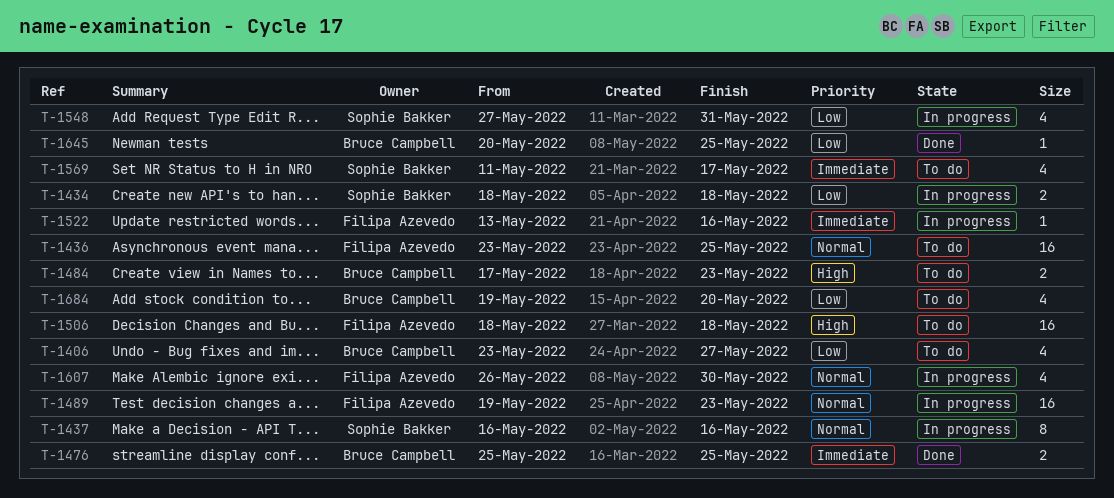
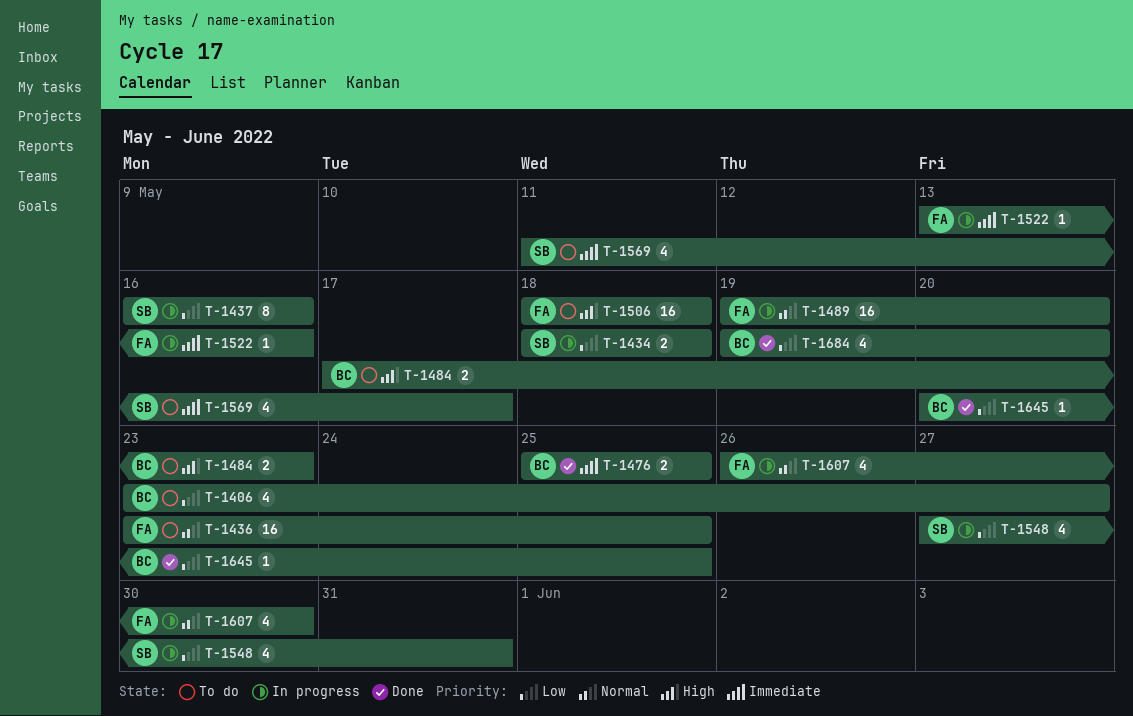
T-1437, priority: Normal -> Low
T-1489, due: May 23 -> May 20
T-1684, status: To do -> Done

